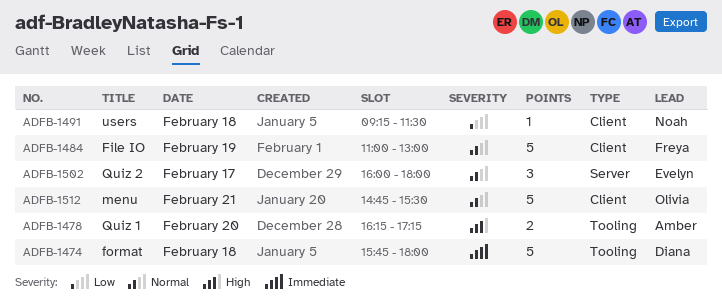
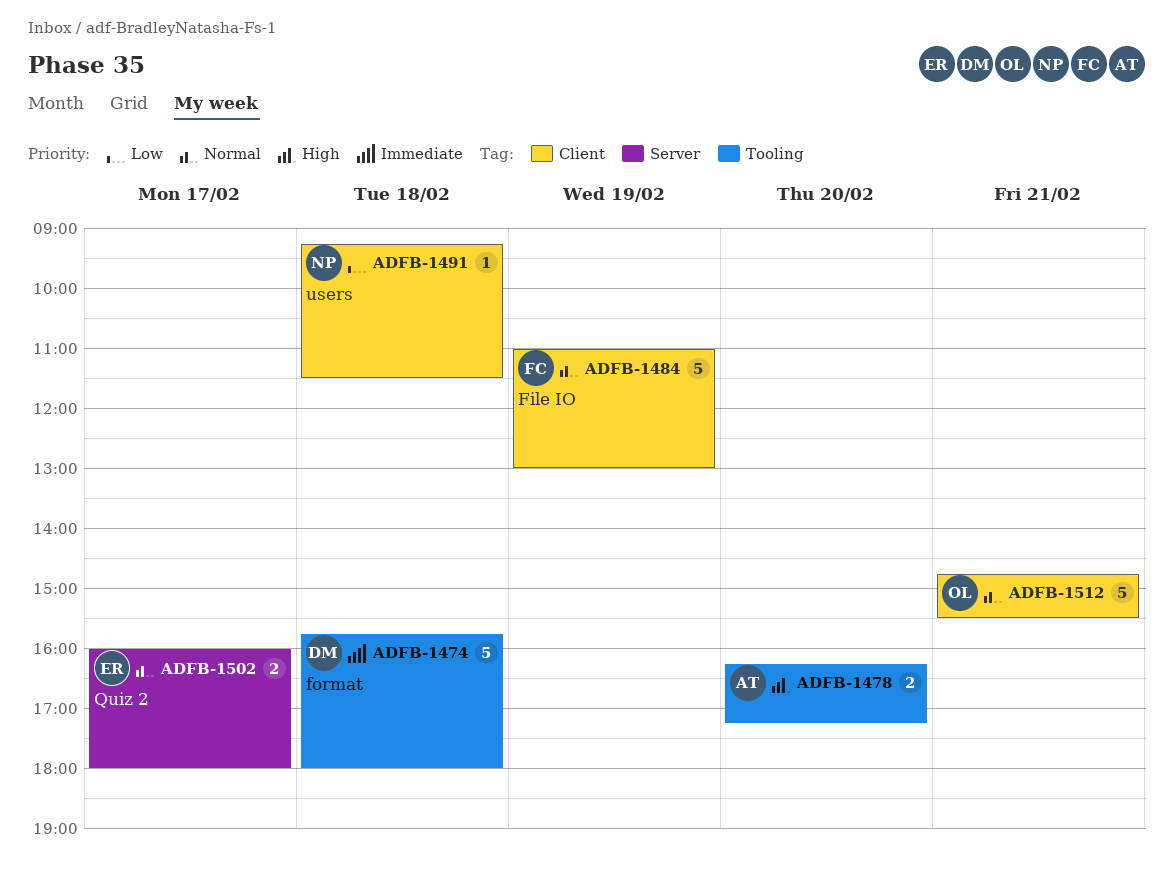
ADFB-1502, estimate: 3 -> 2

